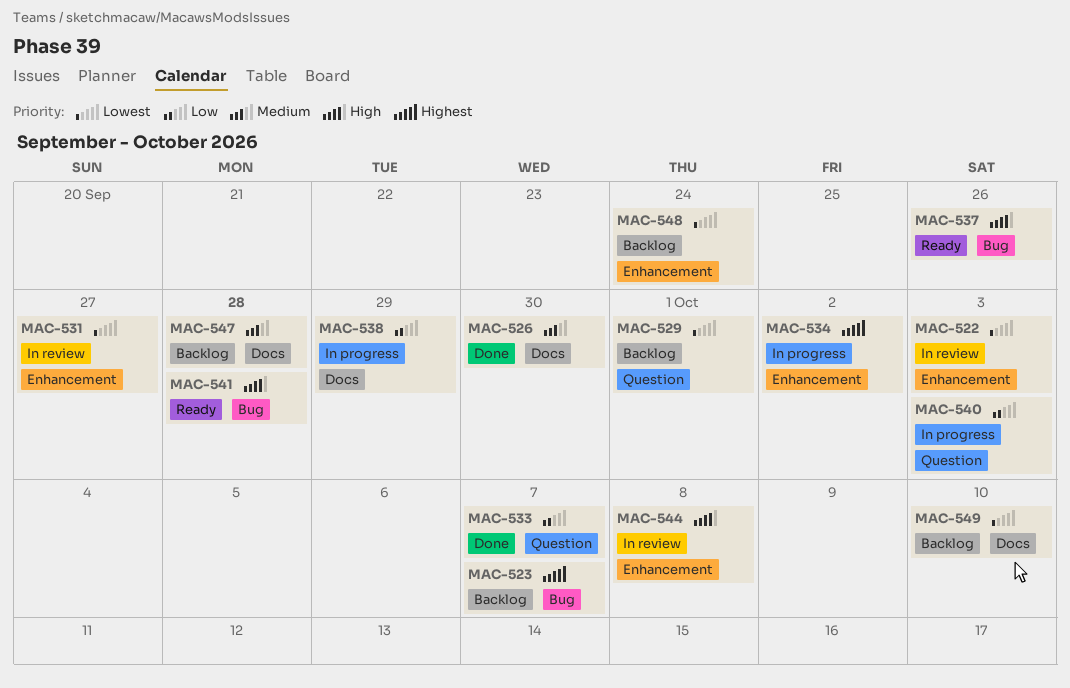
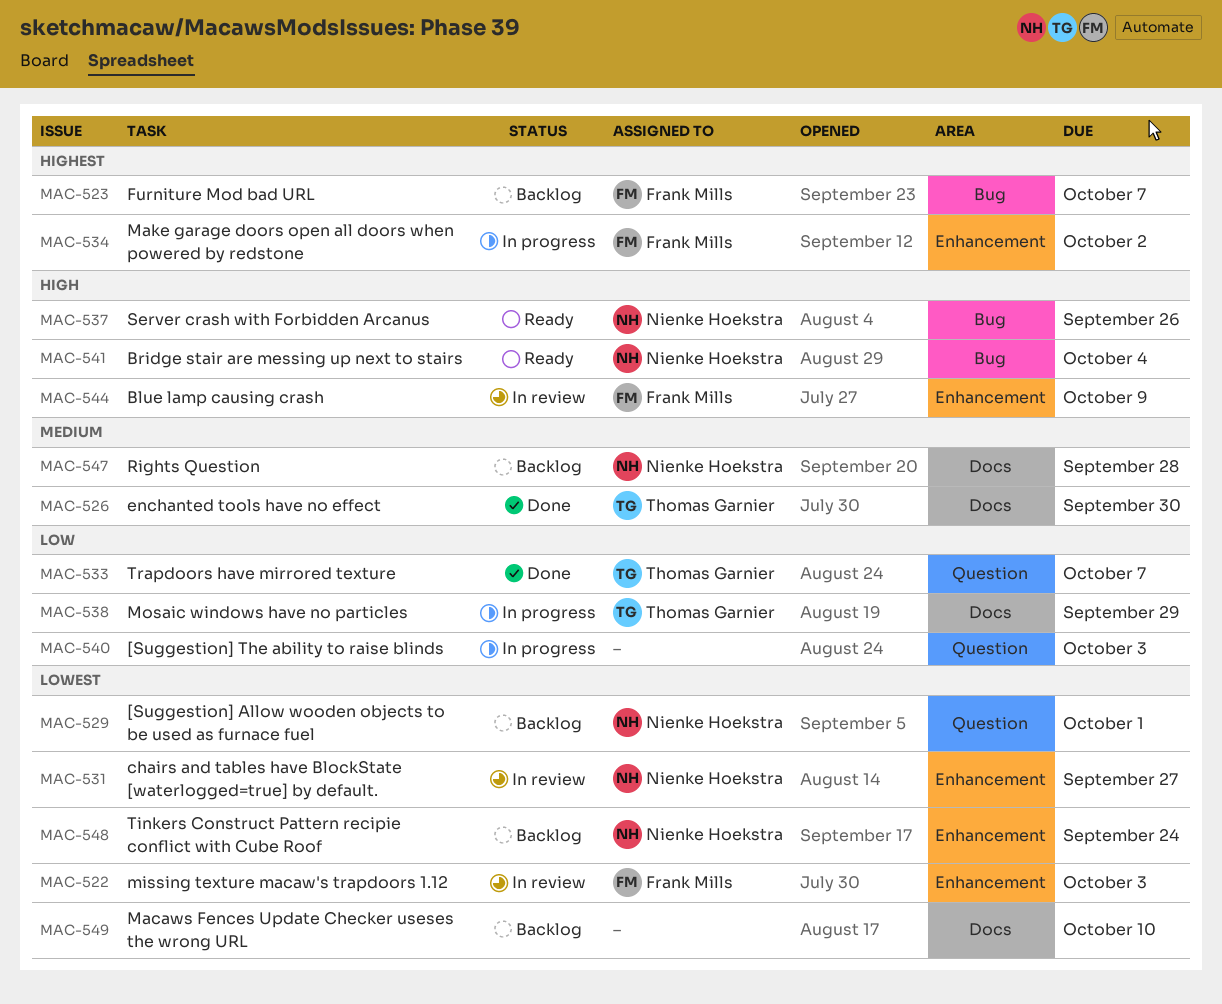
MAC-541, due: Sep 28 -> Oct 4
MAC-544, due: Oct 8 -> Oct 9

